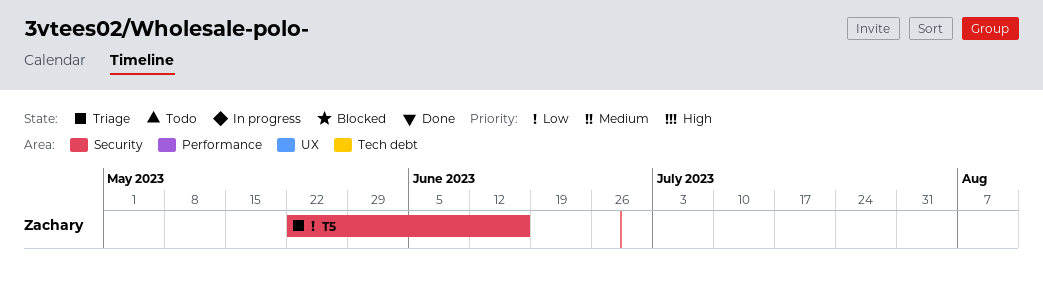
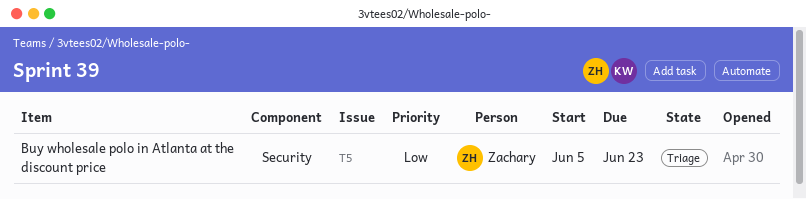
T5, start: May 22 -> Jun 5
T5, due: Jun 16 -> Jun 23

